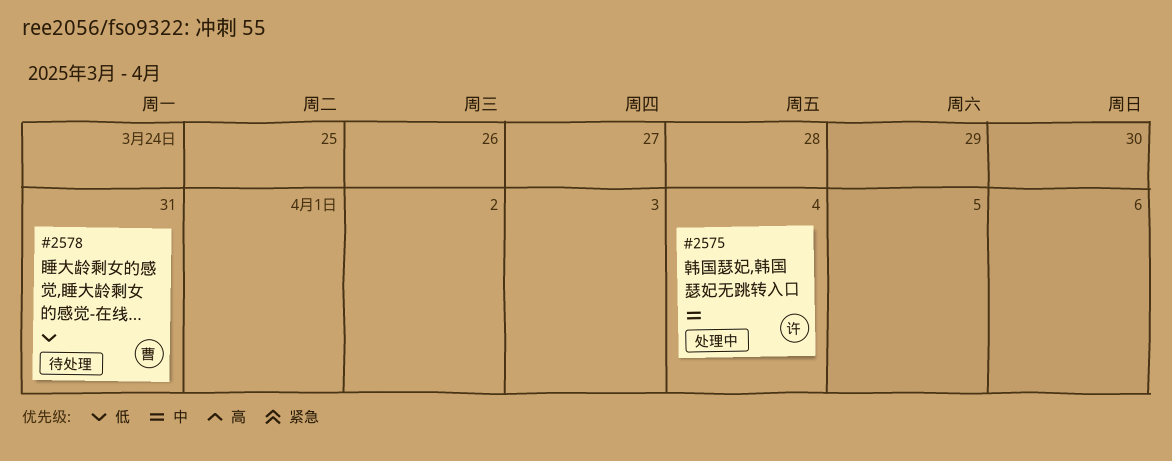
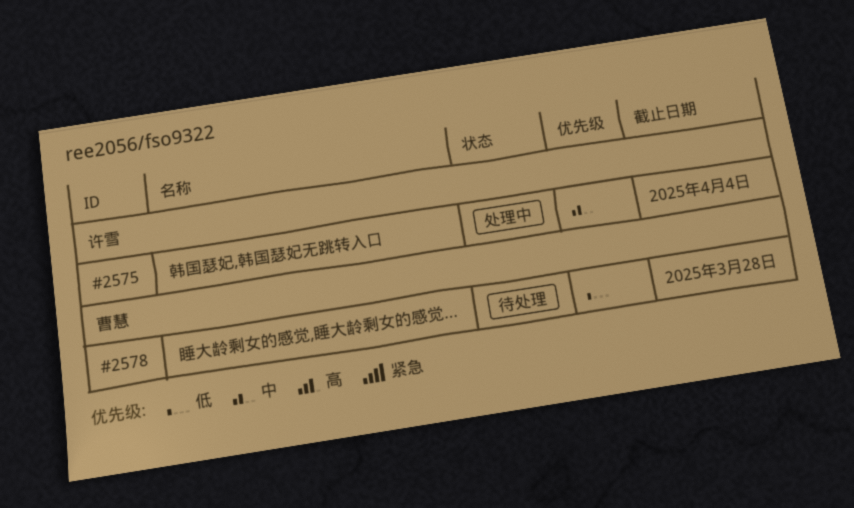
#2578, due: Mar 31 -> Mar 28

